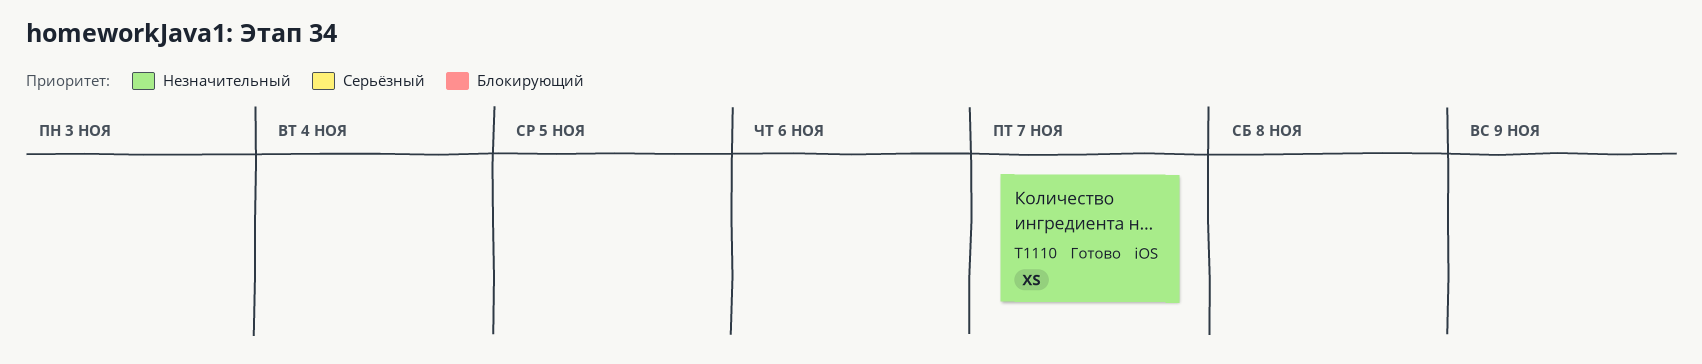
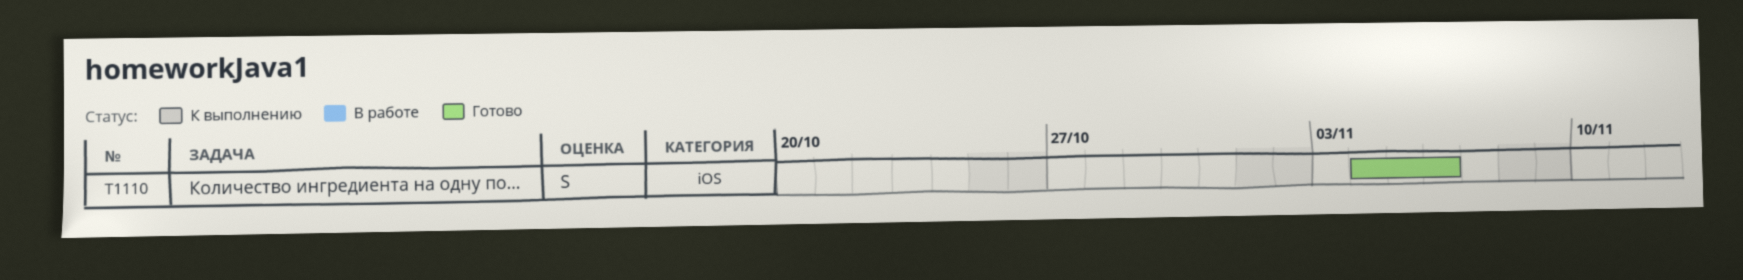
T1110, estimate: XS -> S
T1110, due: Nov 7 -> Nov 6

